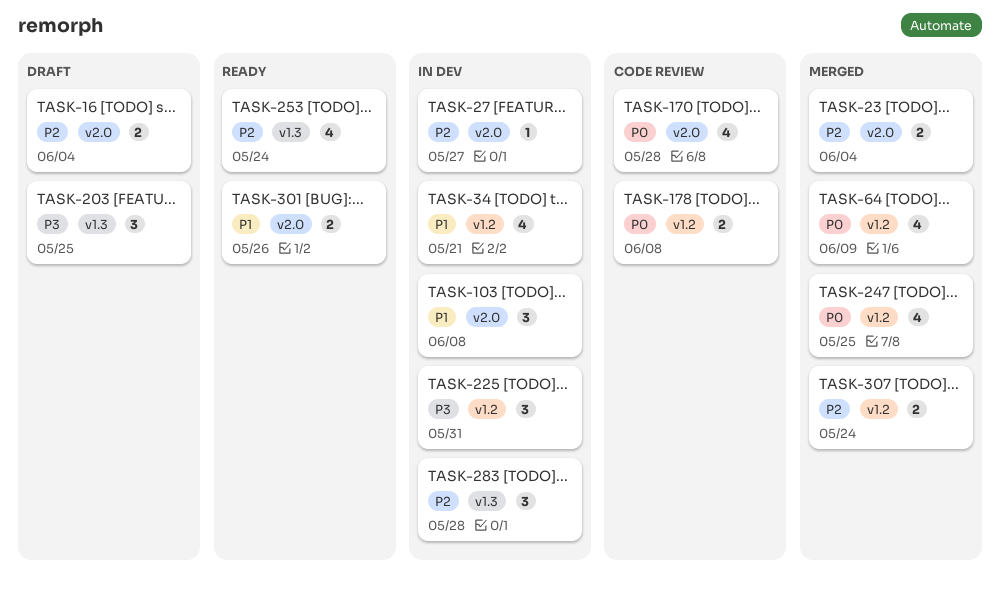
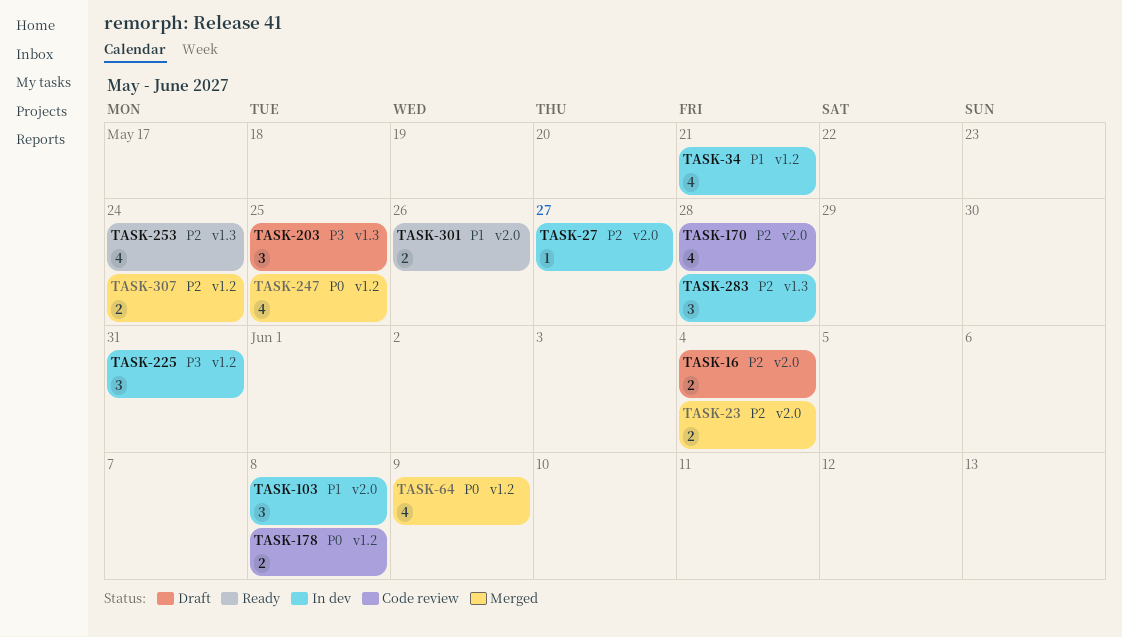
TASK-170, priority: P0 -> P2

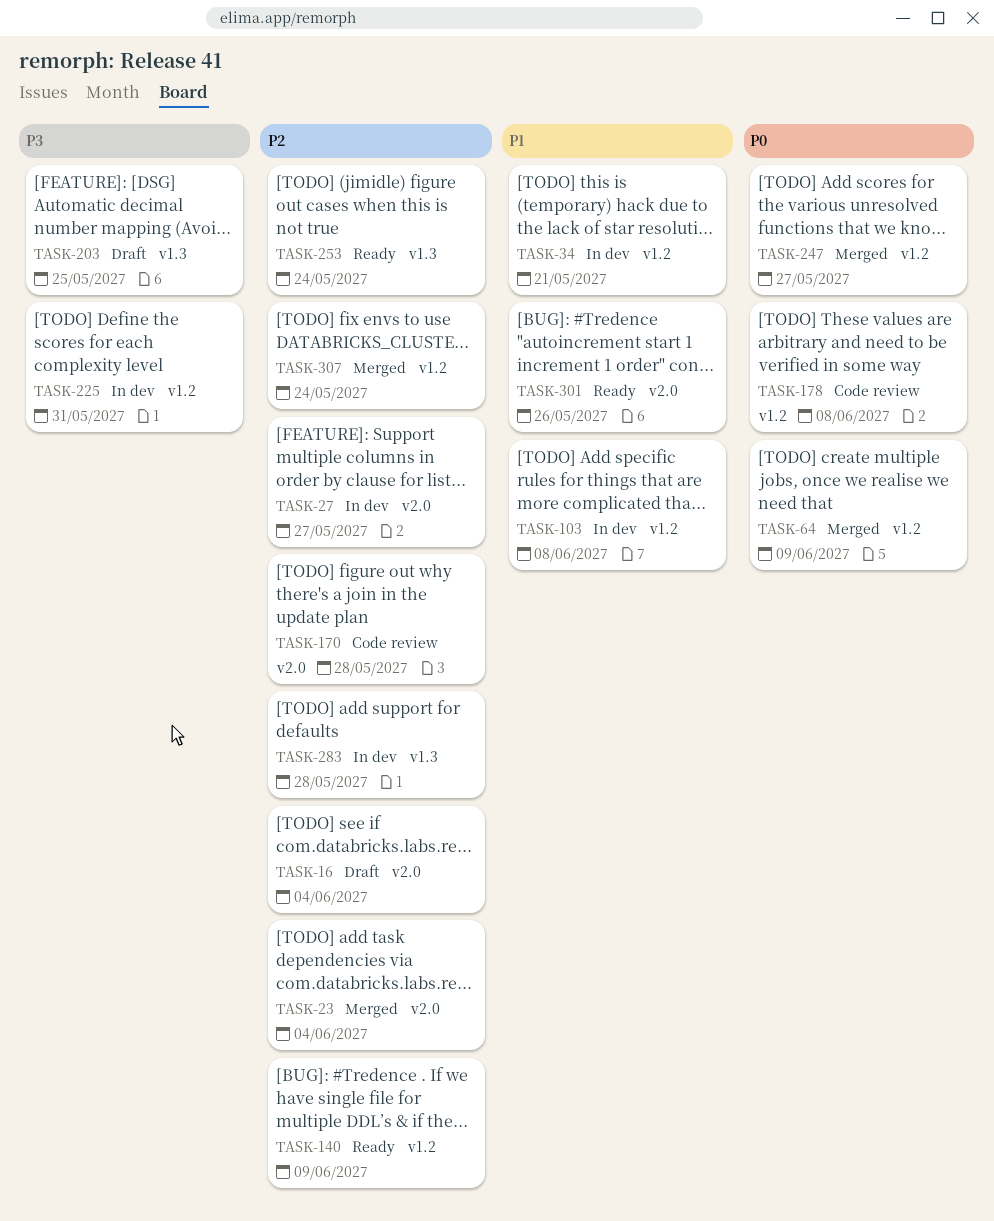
TASK-103, label: v2.0 -> v1.2
TASK-140: none -> present
TASK-247, due: May 25 -> May 27

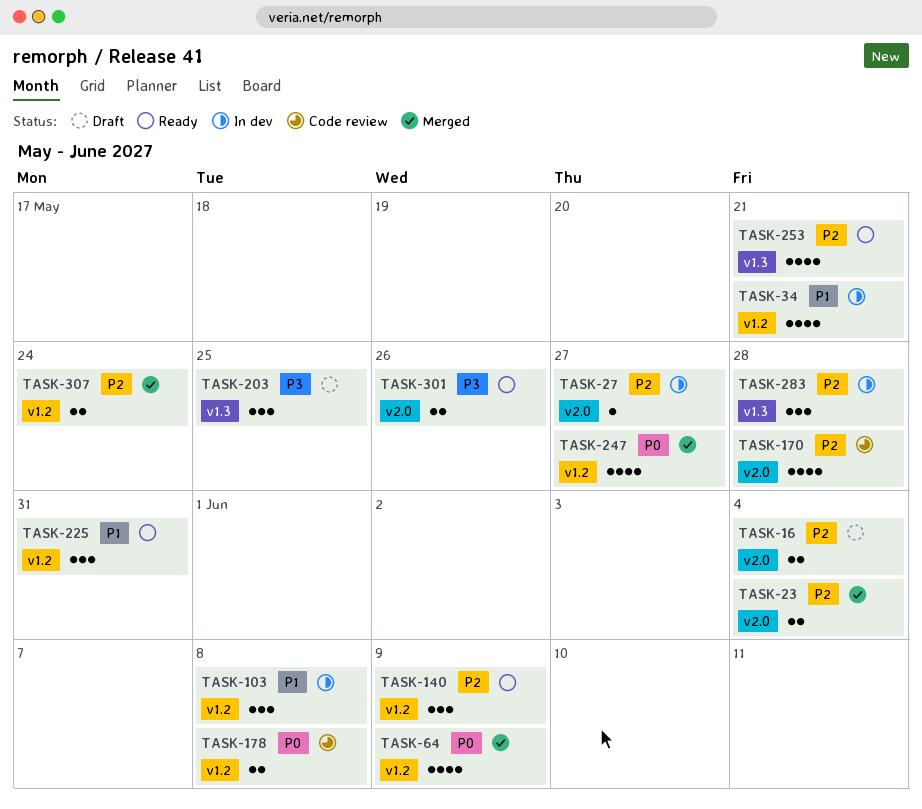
TASK-225, status: In dev -> Ready
TASK-225, priority: P3 -> P1
TASK-253, due: May 24 -> May 21
TASK-301, priority: P1 -> P3

